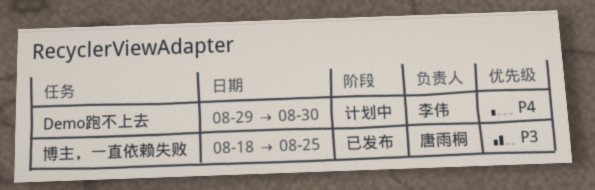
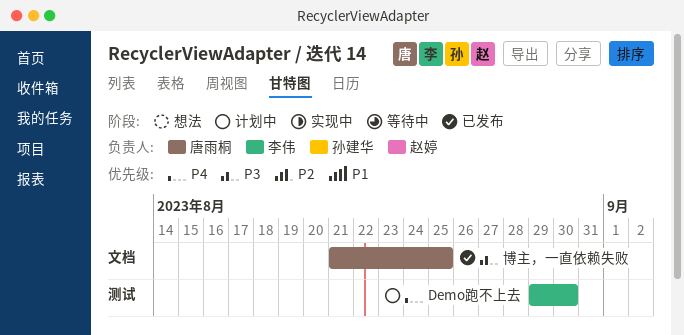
博主，一直依赖失败, start: Aug 18 -> Aug 21

